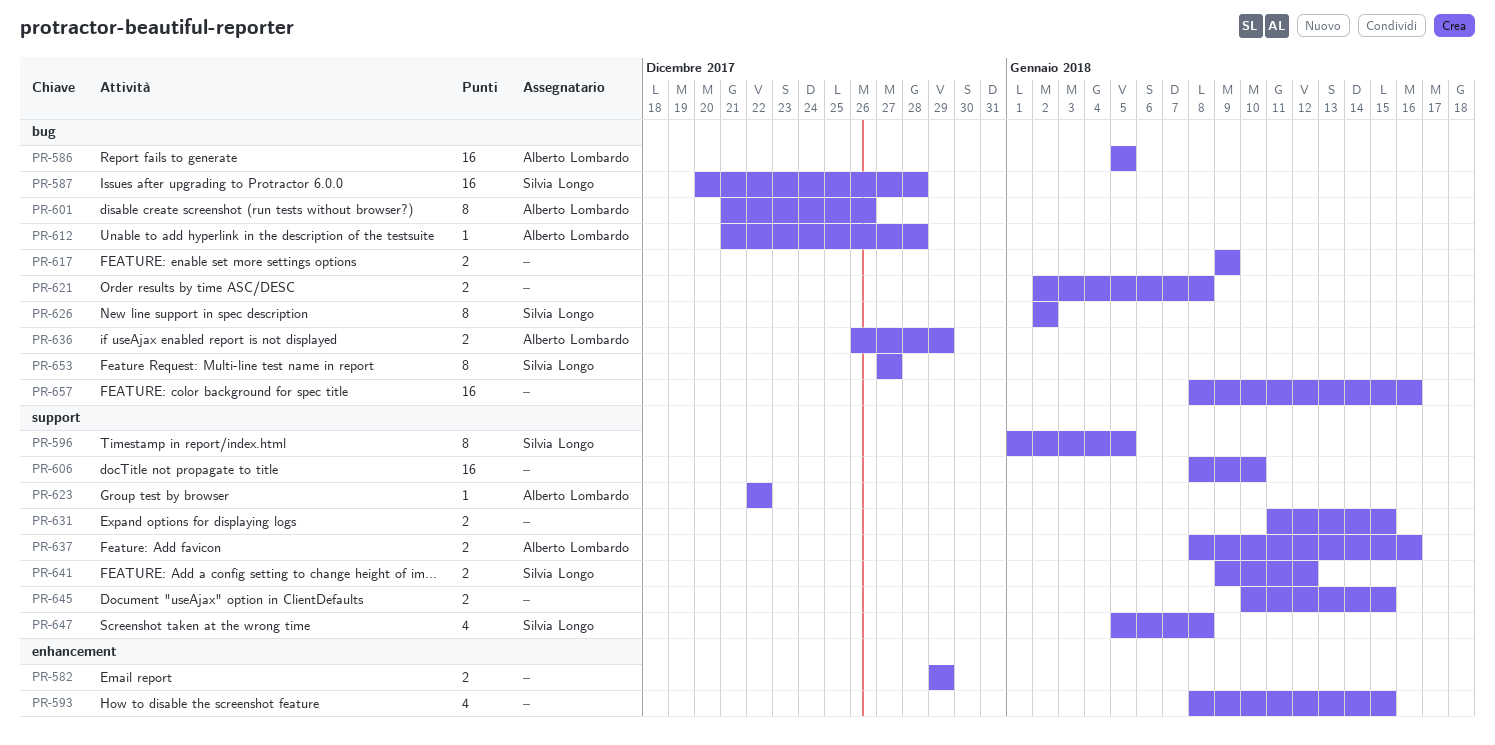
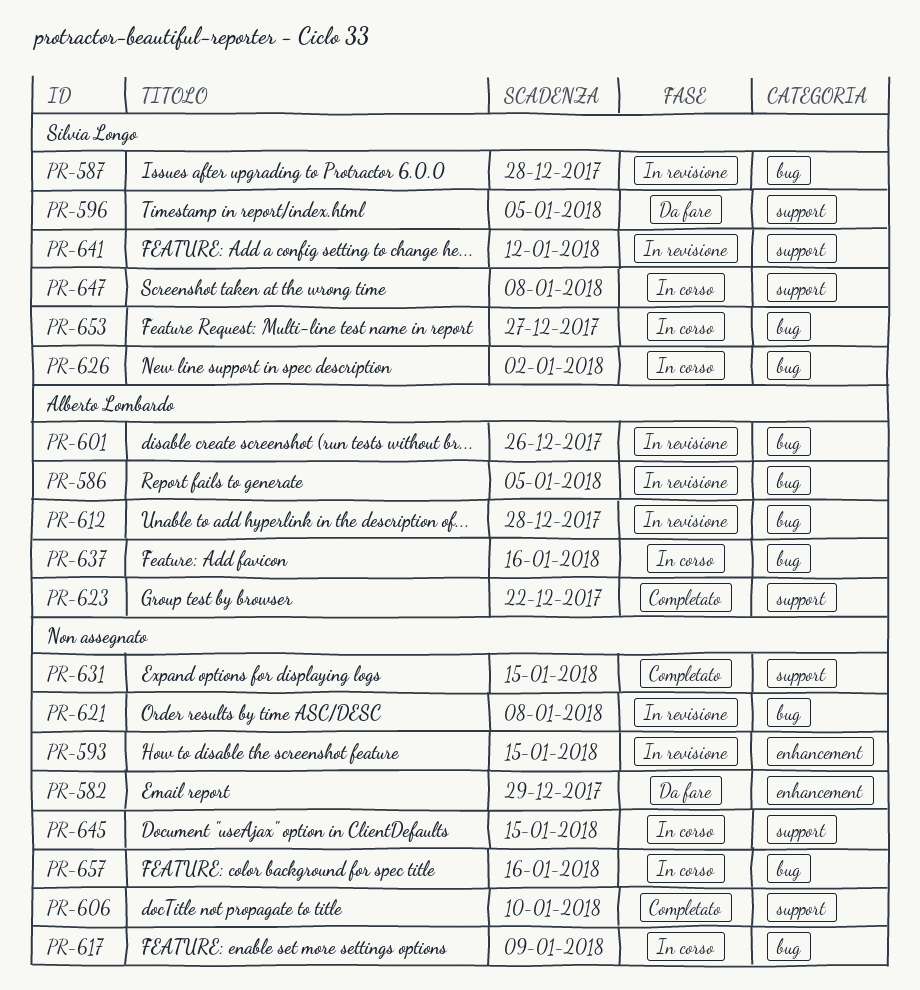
PR-636: present -> none
PR-637, label: support -> bug

